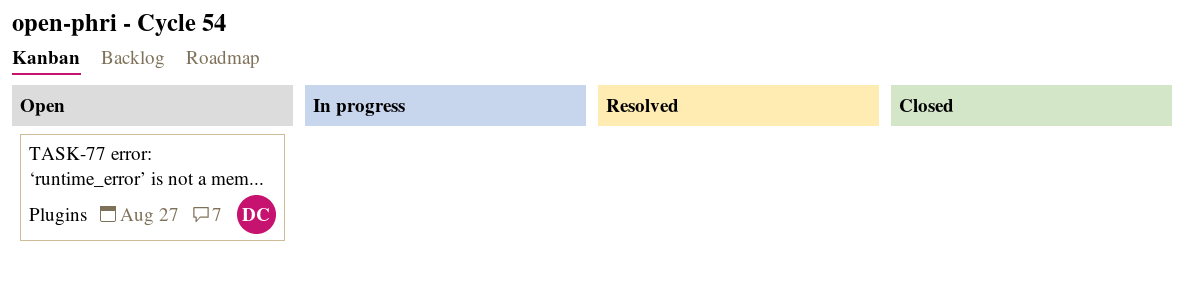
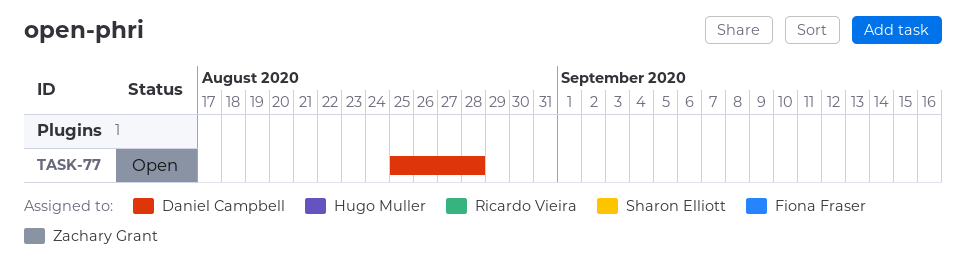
TASK-77, due: Aug 27 -> Aug 28

